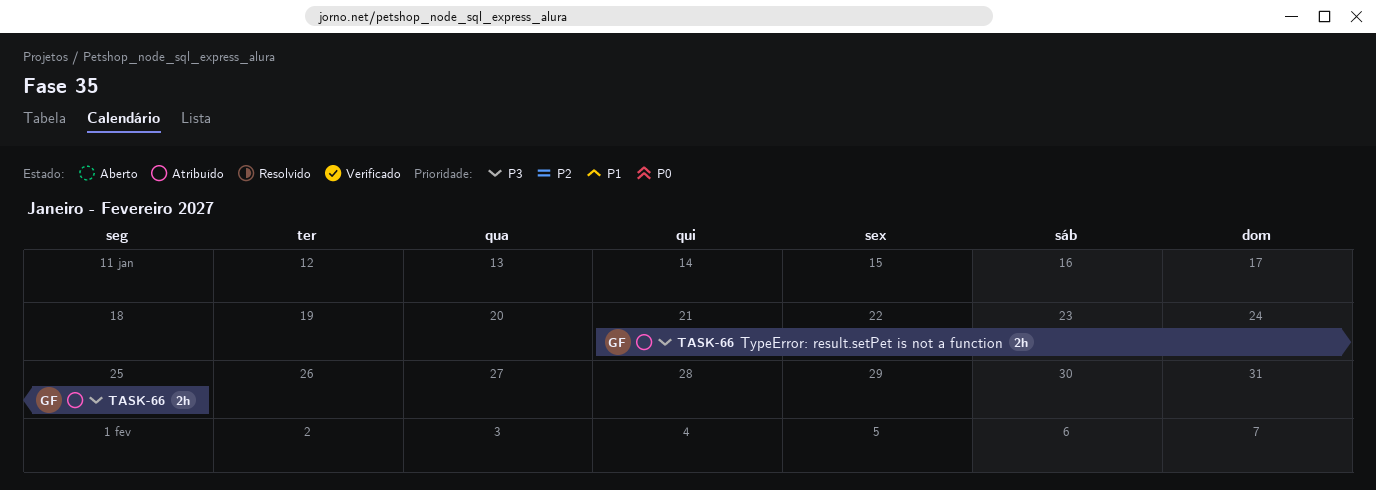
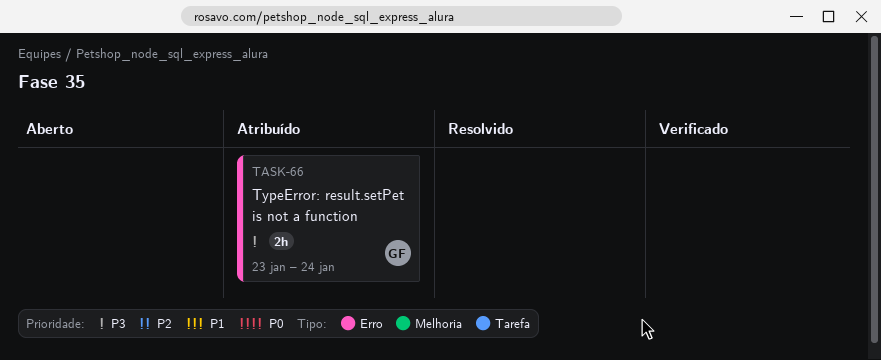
TASK-66, start: Jan 21 -> Jan 23
TASK-66, due: Jan 25 -> Jan 24

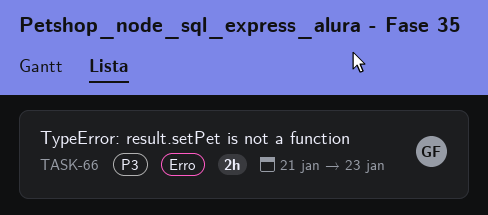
TASK-66, start: Jan 23 -> Jan 21
TASK-66, due: Jan 24 -> Jan 23

